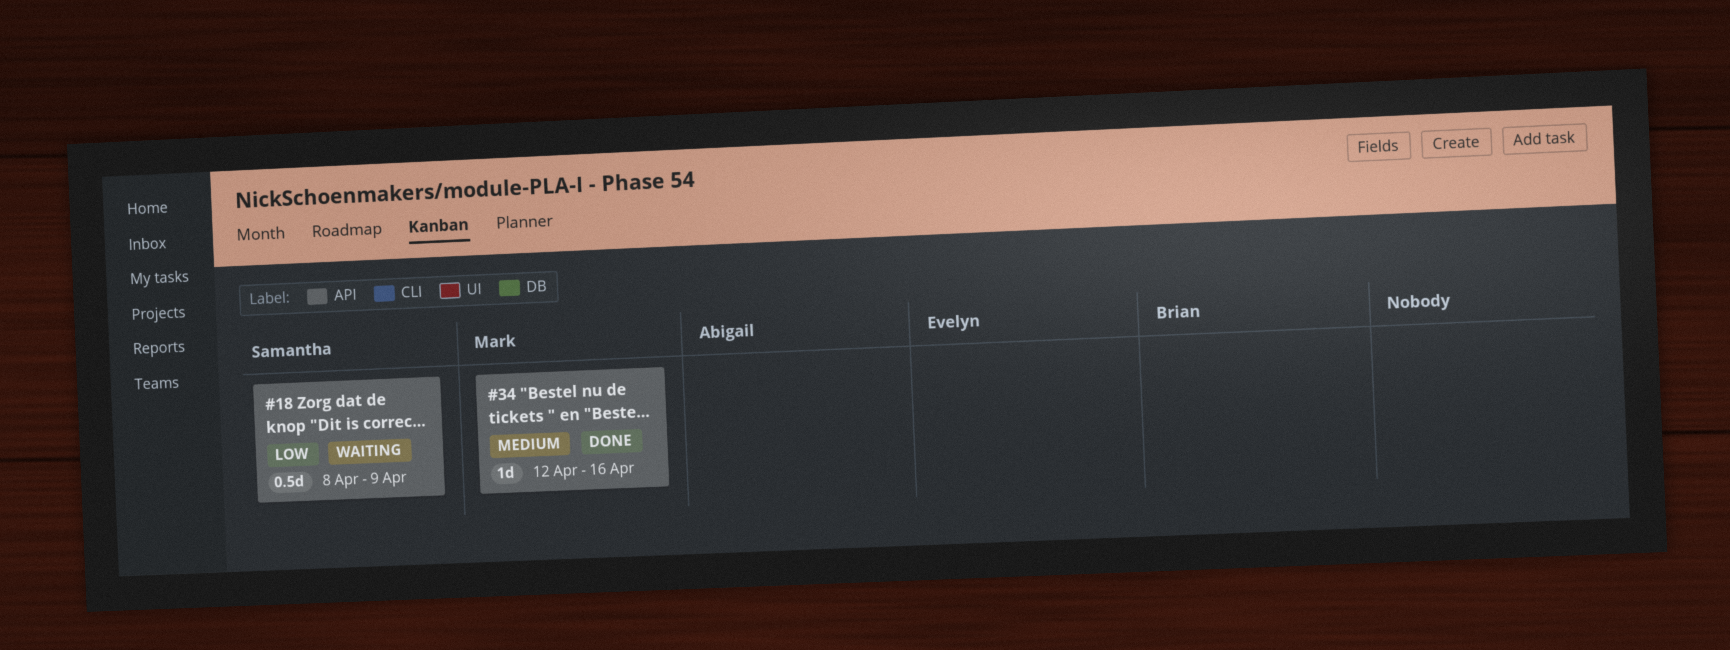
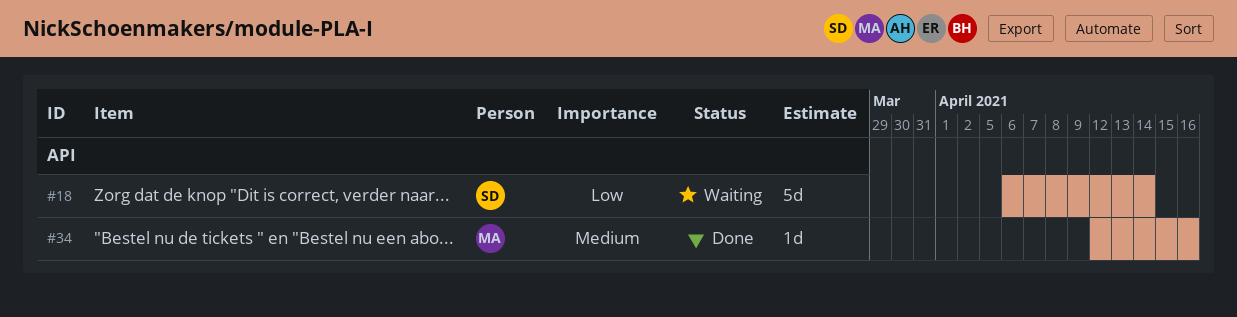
#18, estimate: 0.5d -> 5d
#18, start: Apr 8 -> Apr 6
#18, due: Apr 9 -> Apr 14

